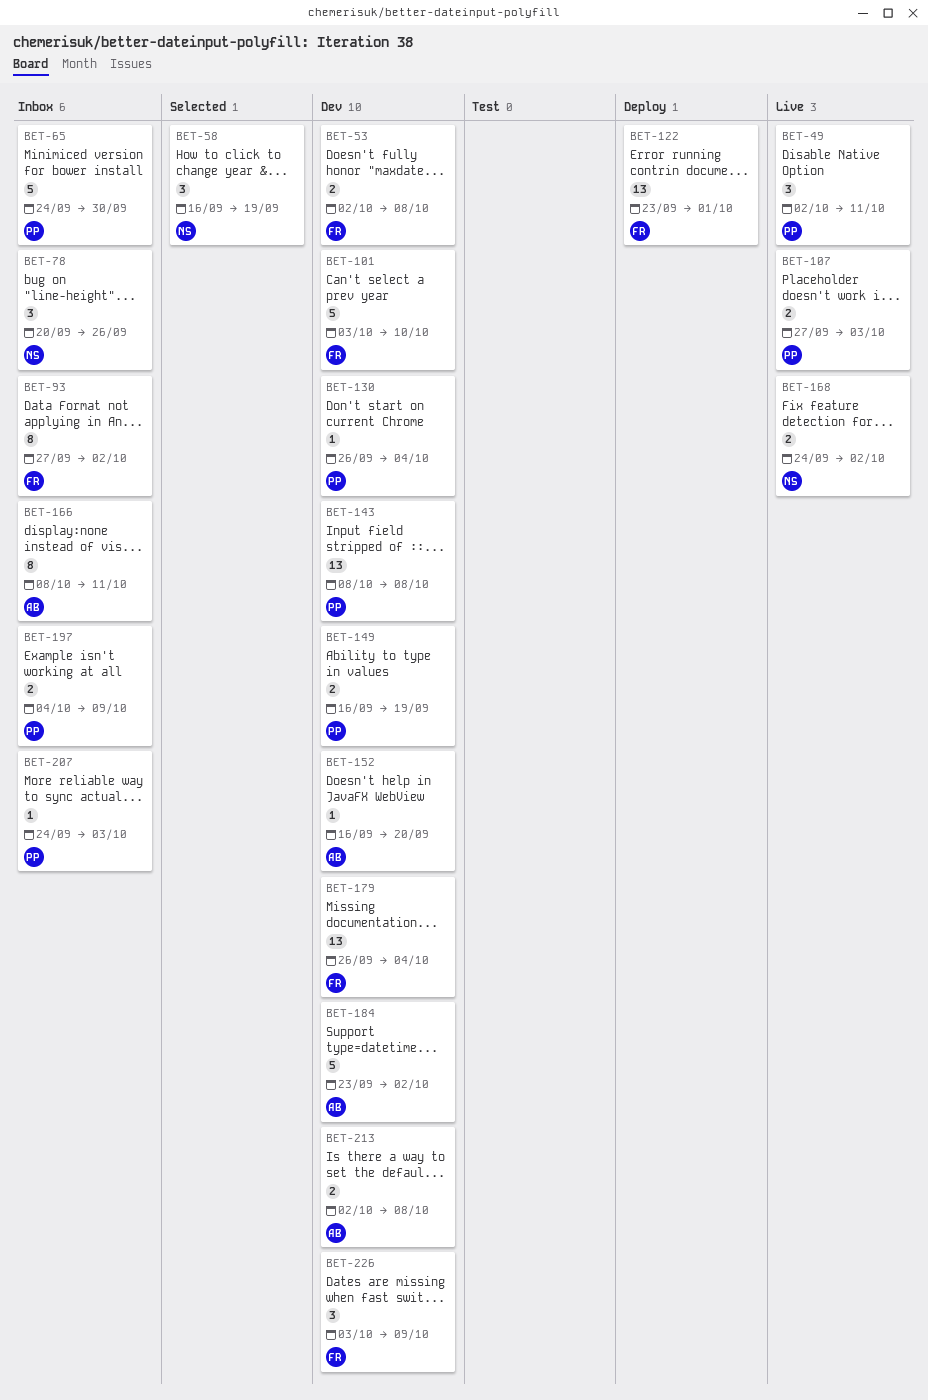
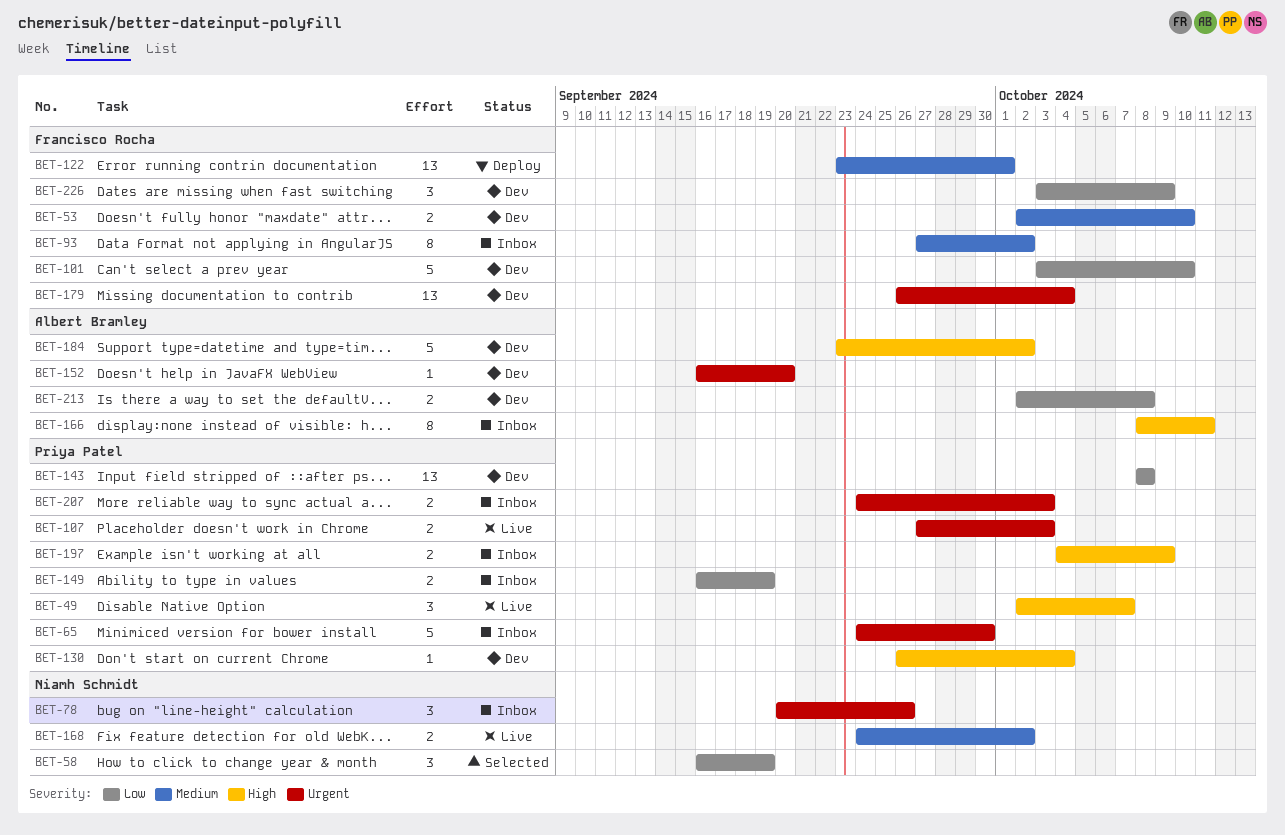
BET-49, due: Oct 11 -> Oct 7
BET-53, due: Oct 8 -> Oct 10
BET-149, status: Dev -> Inbox
BET-207, estimate: 1 -> 2

